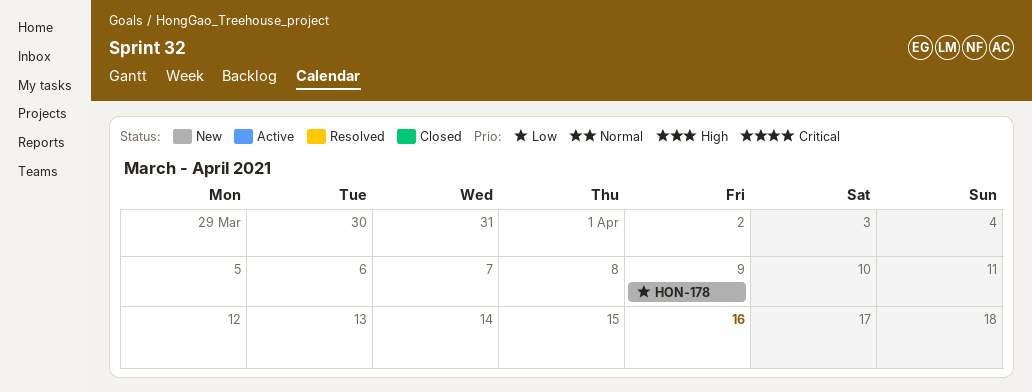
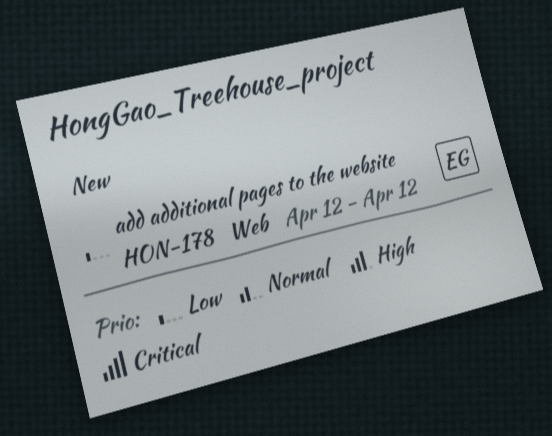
HON-178, start: Apr 9 -> Apr 12
HON-178, due: Apr 9 -> Apr 12

